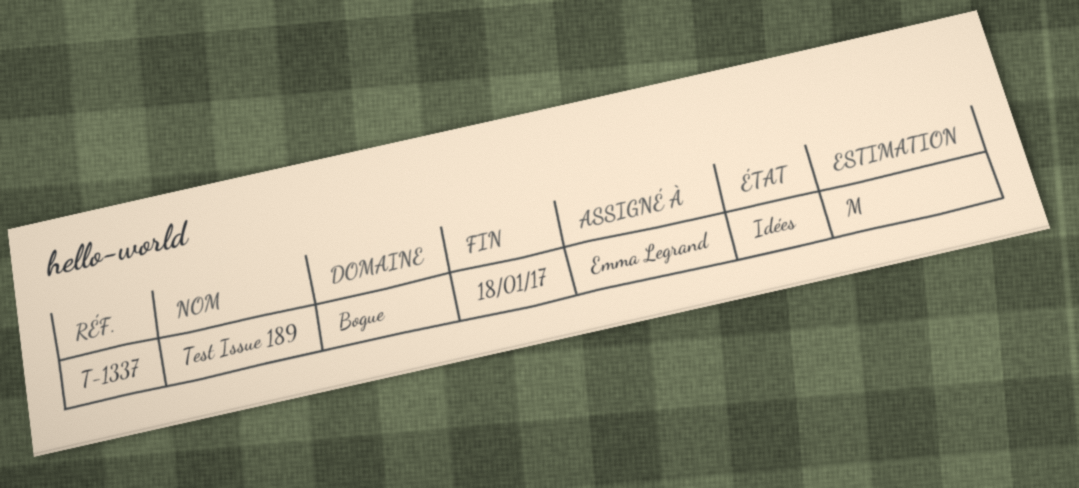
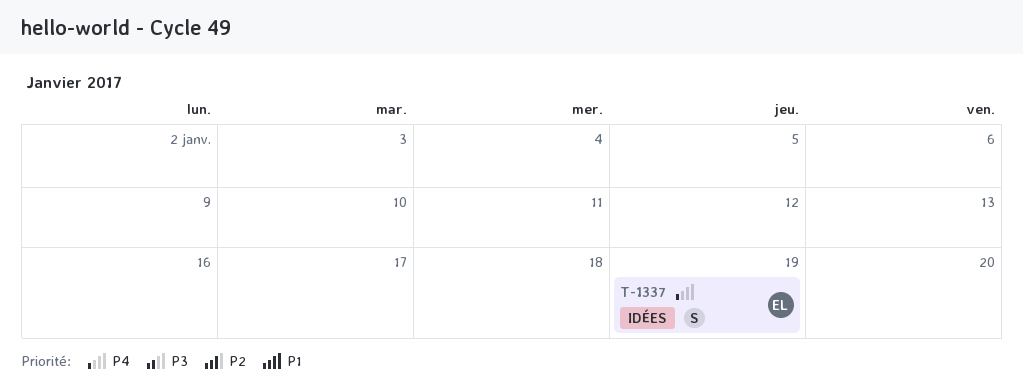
T-1337, estimate: M -> S
T-1337, due: Jan 18 -> Jan 19

